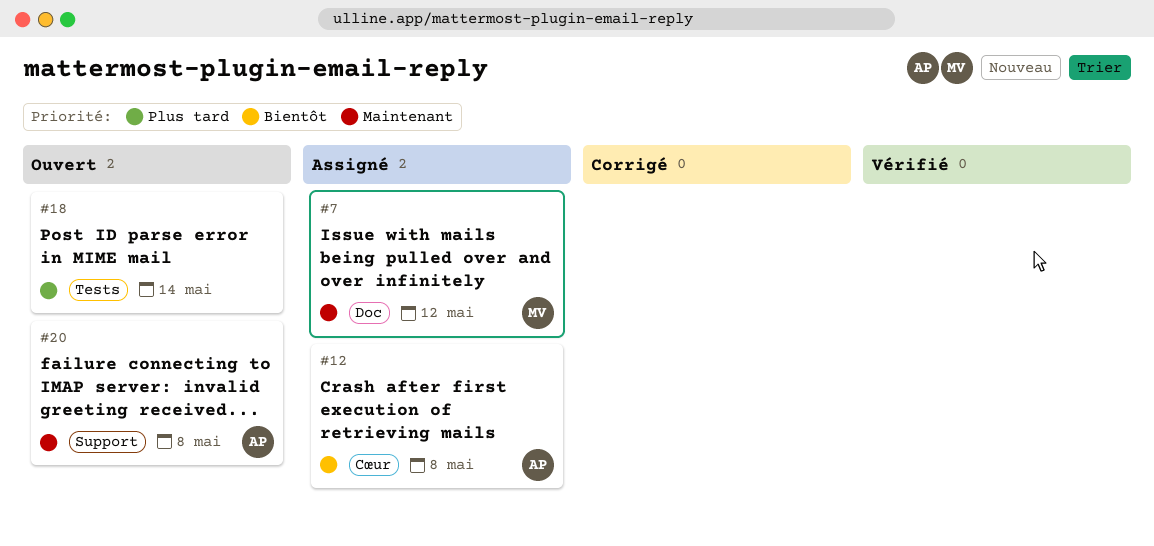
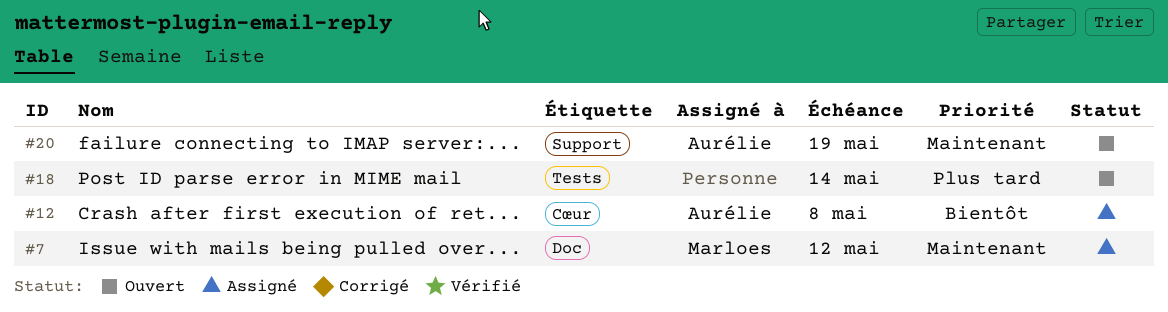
#20, due: May 8 -> May 19

